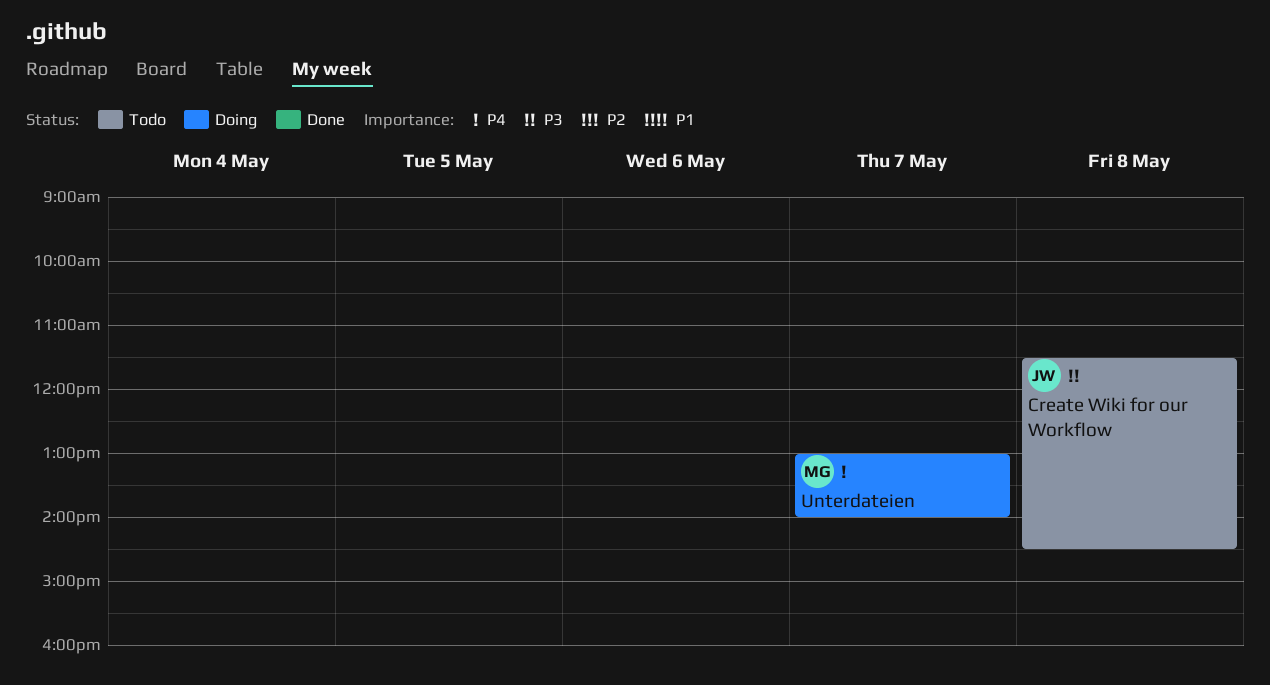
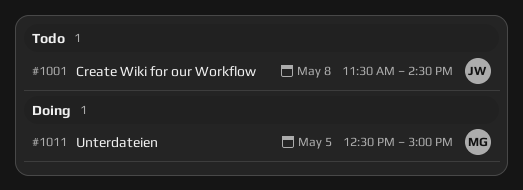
Unterdateien, day: May 7 -> May 5
Unterdateien, begins: 13:00 -> 12:30
Unterdateien, ends: 14:00 -> 15:00

